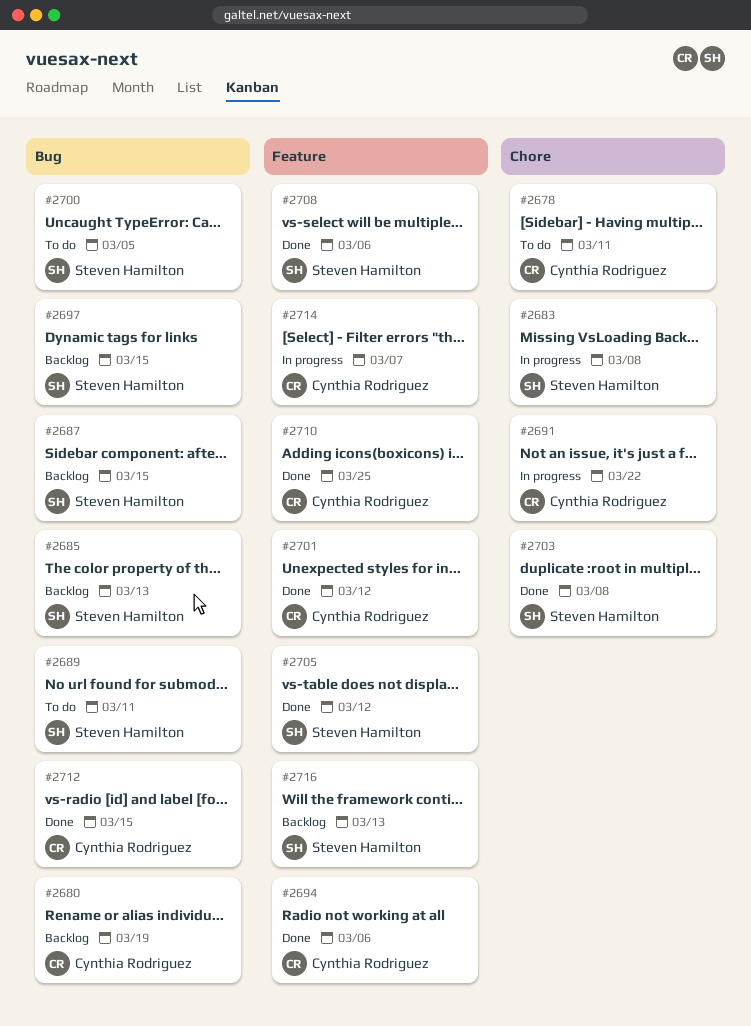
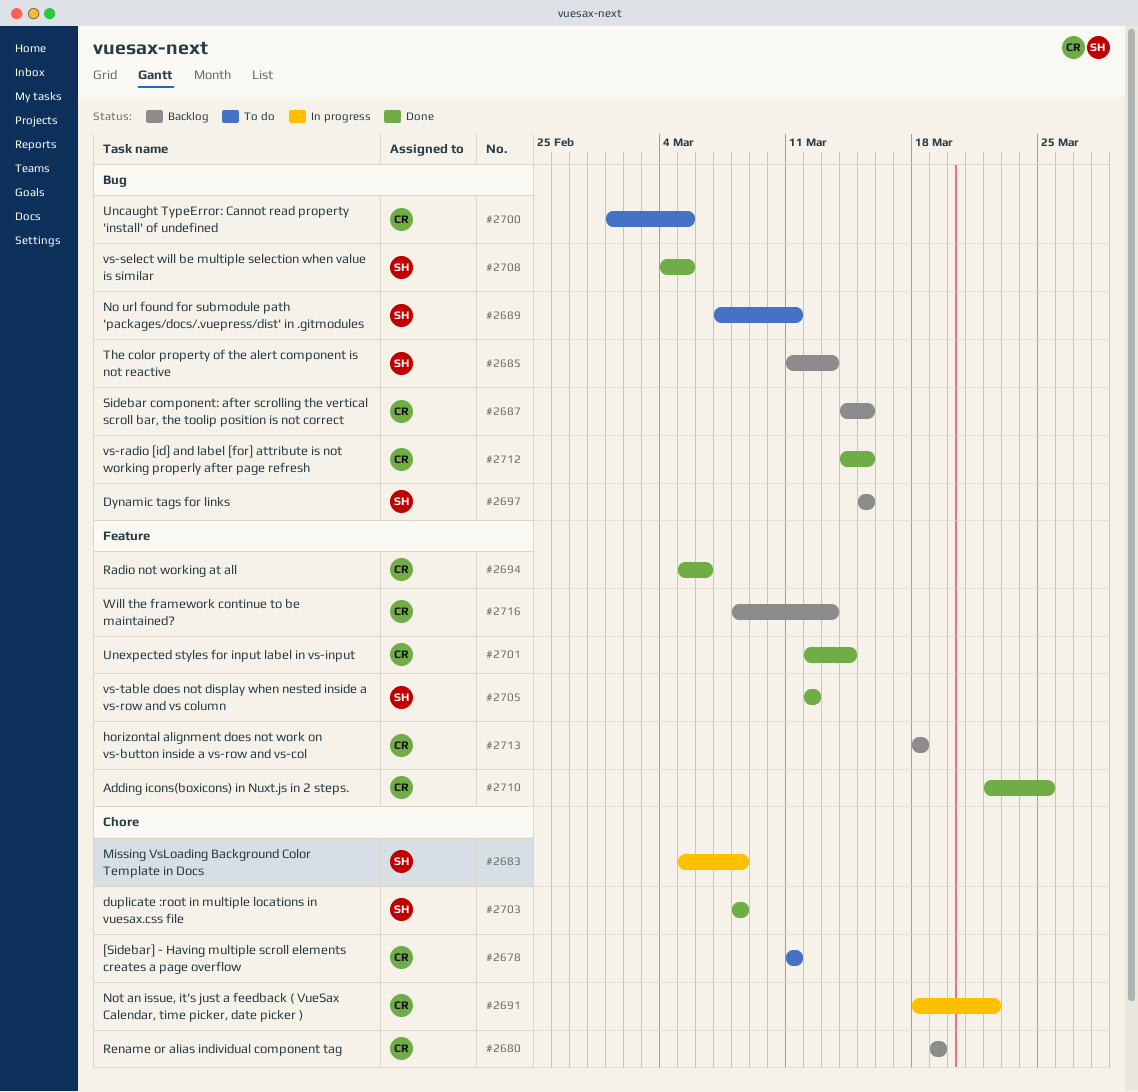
#2680, label: Bug -> Chore
#2687, owner: Steven Hamilton -> Cynthia Rodriguez
#2700, owner: Steven Hamilton -> Cynthia Rodriguez
#2701, due: Mar 12 -> Mar 14
#2708, label: Feature -> Bug
#2708, due: Mar 6 -> Mar 5
#2713: none -> present
#2714: present -> none
#2716, owner: Steven Hamilton -> Cynthia Rodriguez

